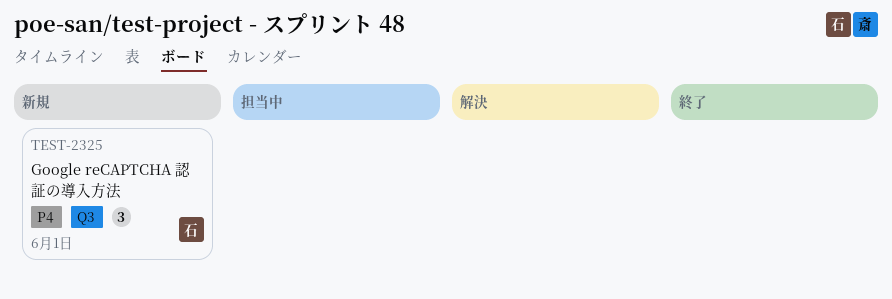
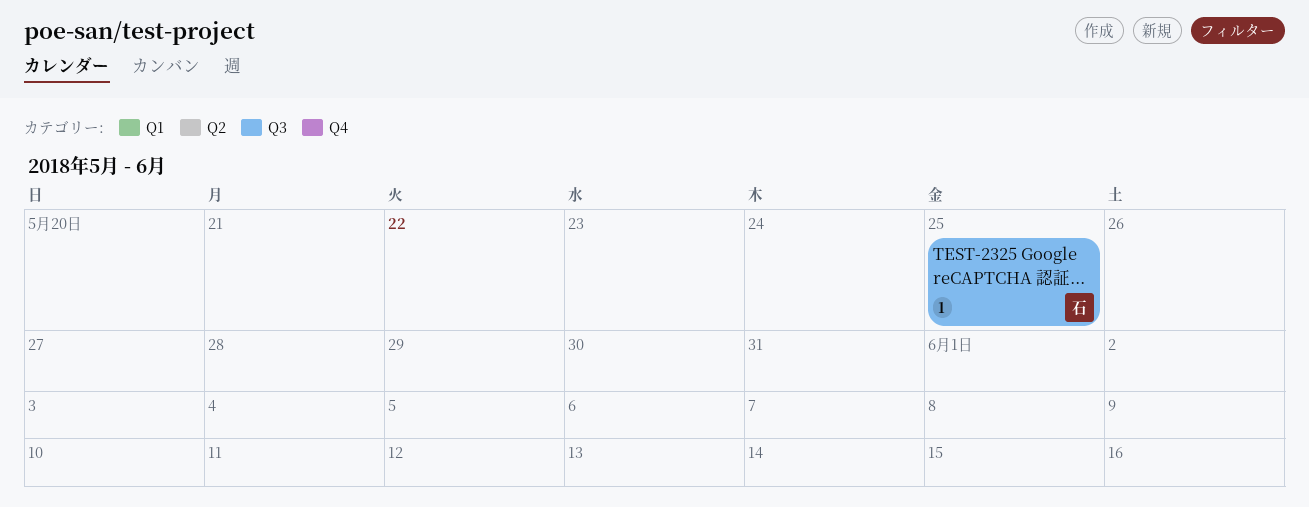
TEST-2325, estimate: 3 -> 1
TEST-2325, due: Jun 1 -> May 25

